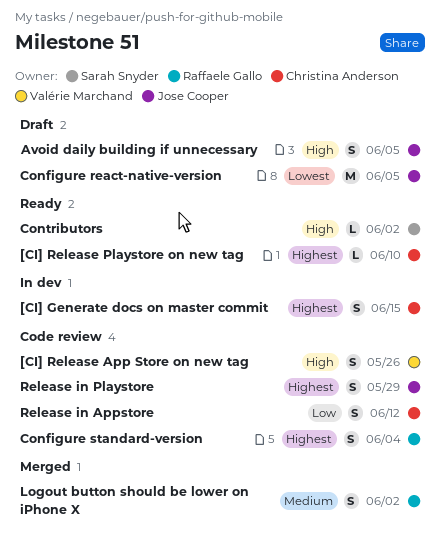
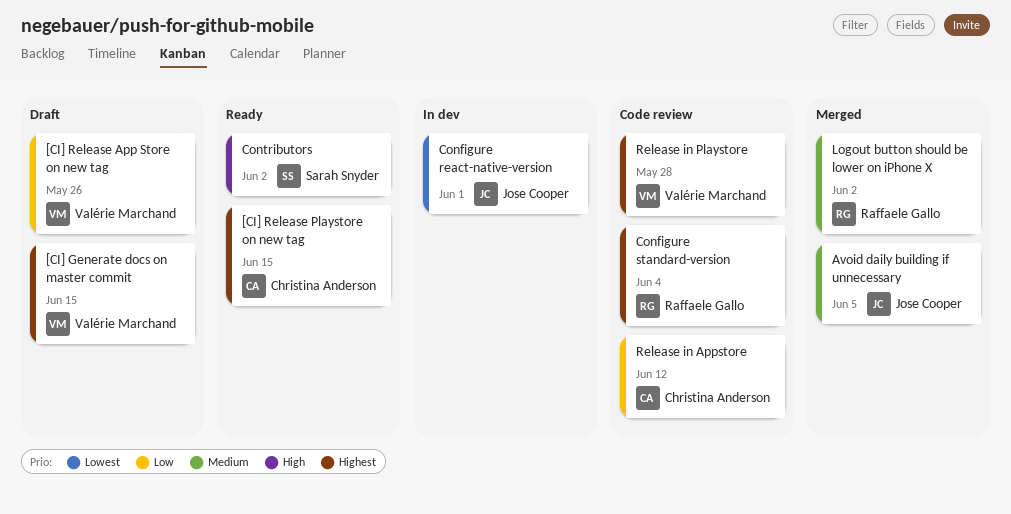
[CI] Generate docs on master commit, status: In dev -> Draft
[CI] Generate docs on master commit, owner: Christina Anderson -> Valérie Marchand
[CI] Release App Store on new tag, status: Code review -> Draft
[CI] Release App Store on new tag, priority: High -> Low
[CI] Release Playstore on new tag, due: Jun 10 -> Jun 15
Avoid daily building if unnecessary, status: Draft -> Merged
Avoid daily building if unnecessary, priority: High -> Medium
Configure react-native-version, status: Draft -> In dev
Configure react-native-version, due: Jun 5 -> Jun 1
Release in Playstore, owner: Jose Cooper -> Valérie Marchand
Release in Playstore, due: May 29 -> May 28

